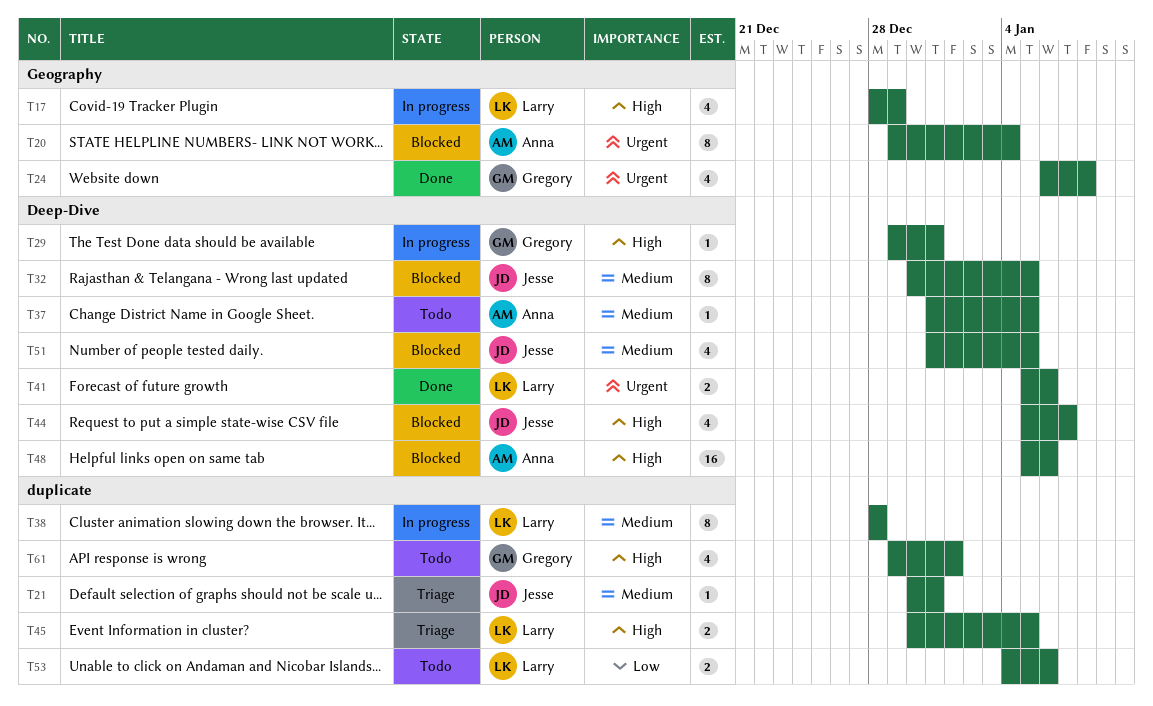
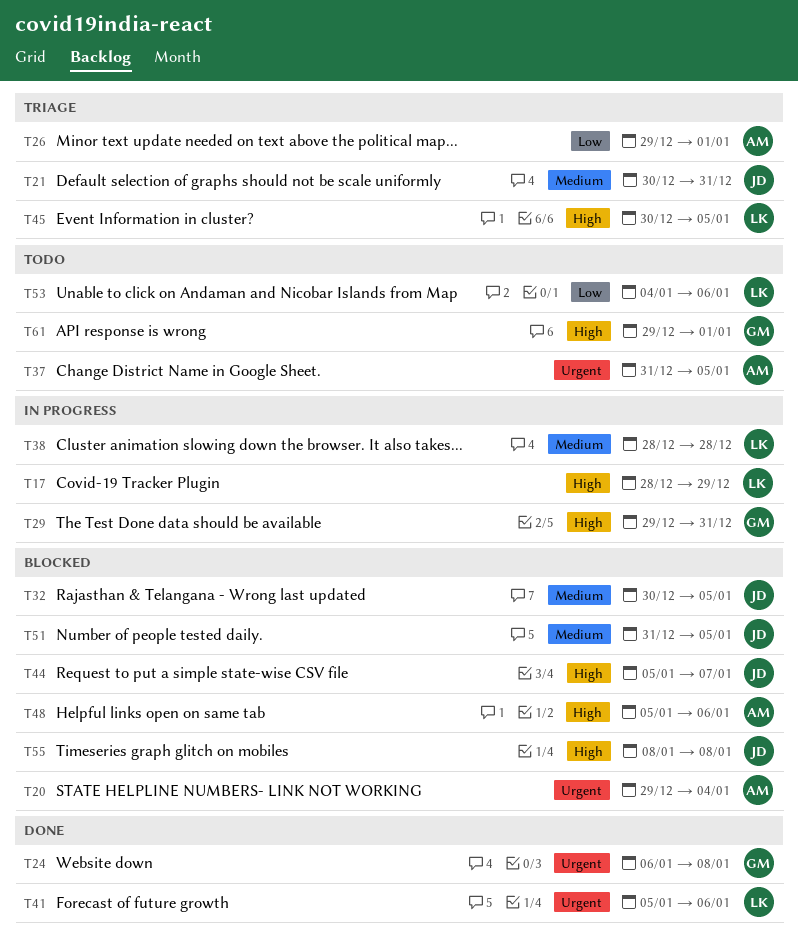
T26: none -> present
T37, priority: Medium -> Urgent
T55: none -> present

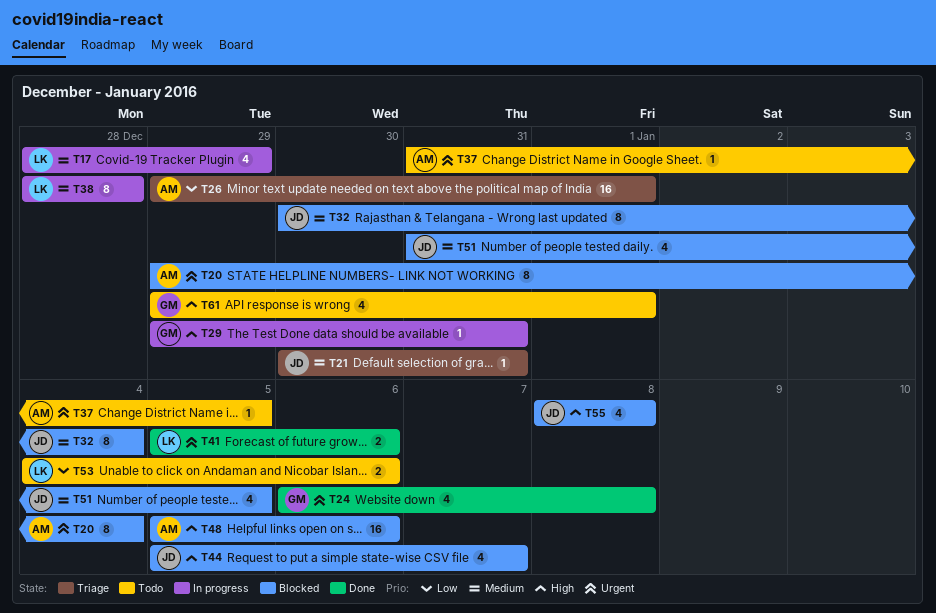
T17, priority: High -> Medium
T32, due: Jan 5 -> Jan 4
T45: present -> none

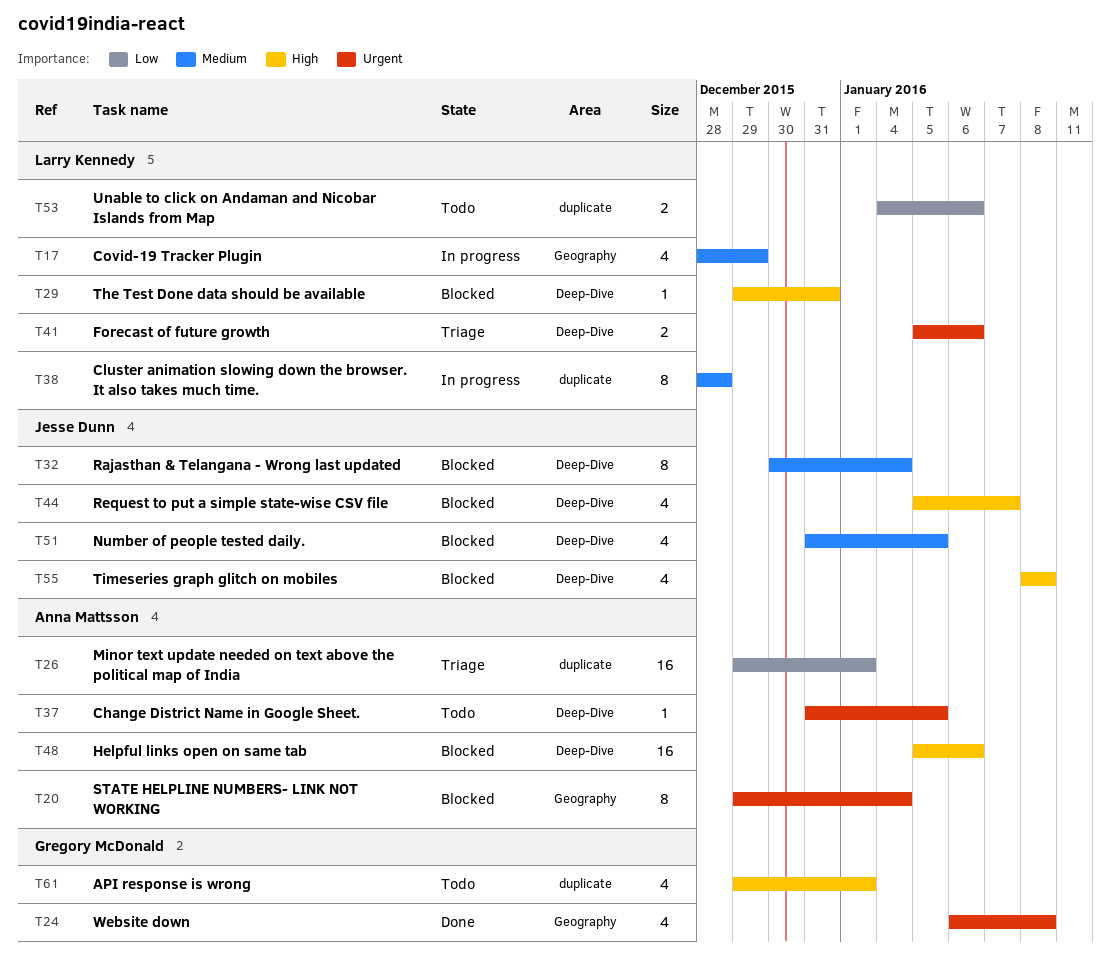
T21: present -> none
T29, status: In progress -> Blocked
T29, owner: Gregory McDonald -> Larry Kennedy
T41, status: Done -> Triage

